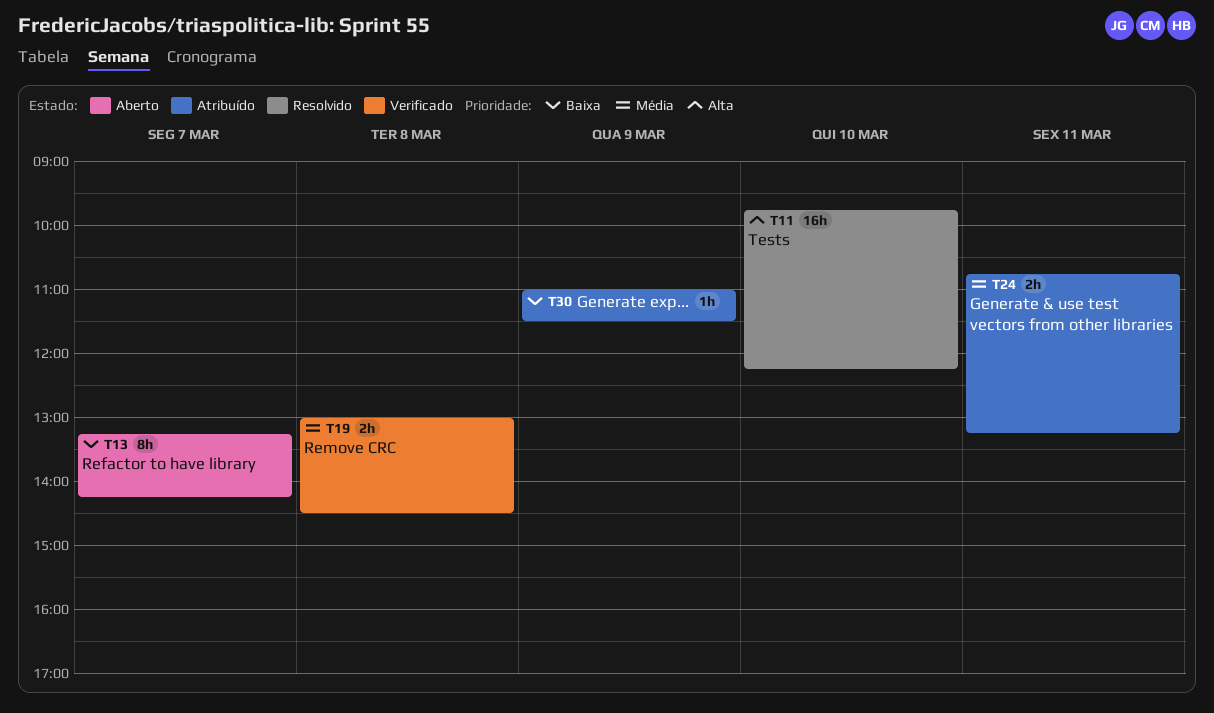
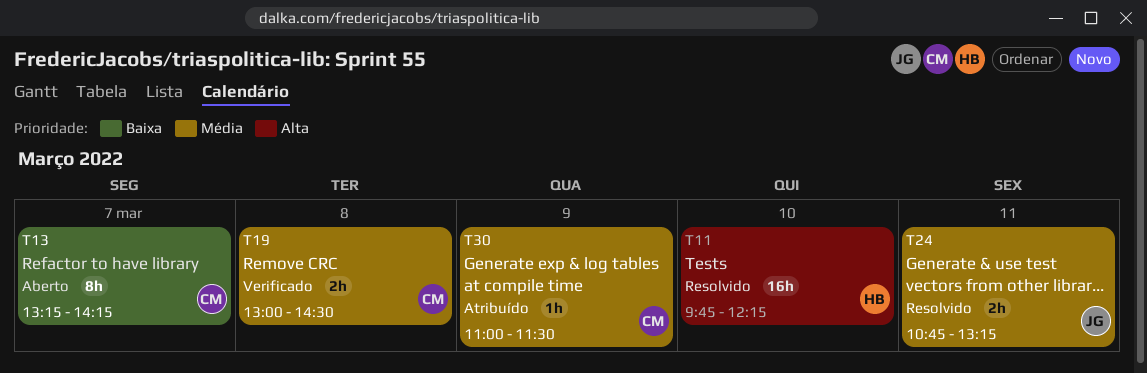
T24, status: Atribuído -> Resolvido
T30, priority: Baixa -> Média

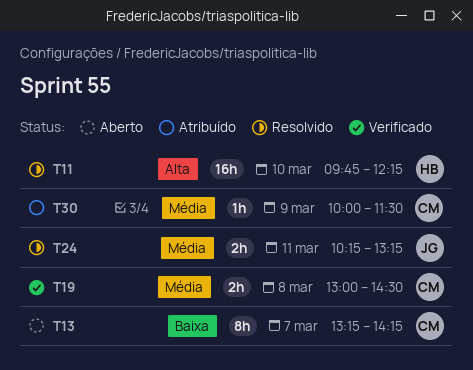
T24, begins: 10:45 -> 10:15
T30, begins: 11:00 -> 10:00

